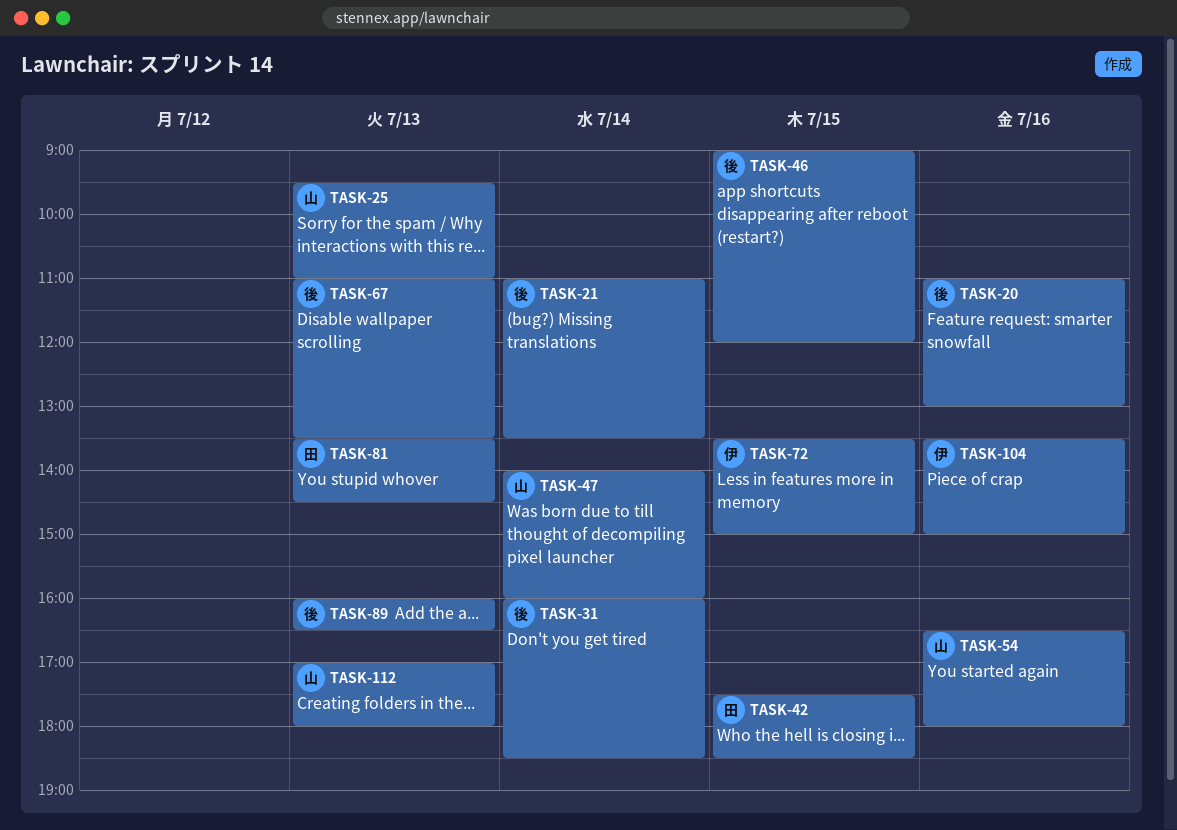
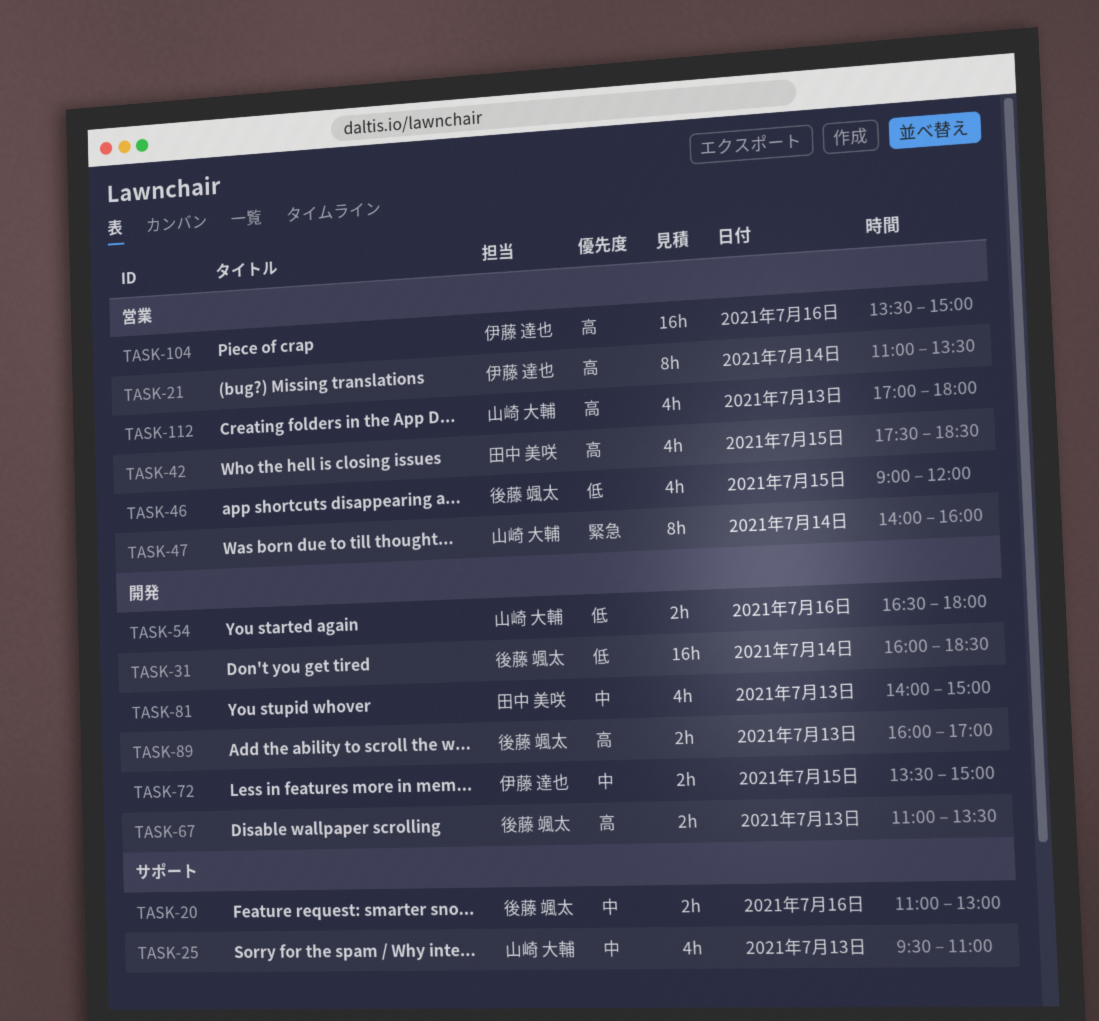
TASK-21, owner: 後藤 颯太 -> 伊藤 達也
TASK-81, begins: 13:30 -> 14:00
TASK-81, ends: 14:30 -> 15:00
TASK-89, ends: 16:30 -> 17:00

